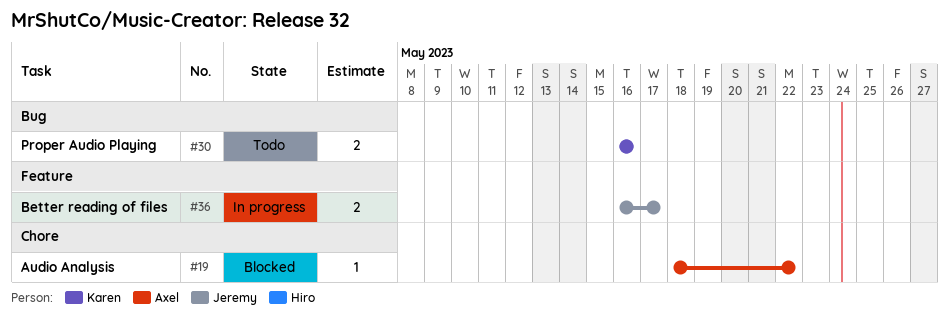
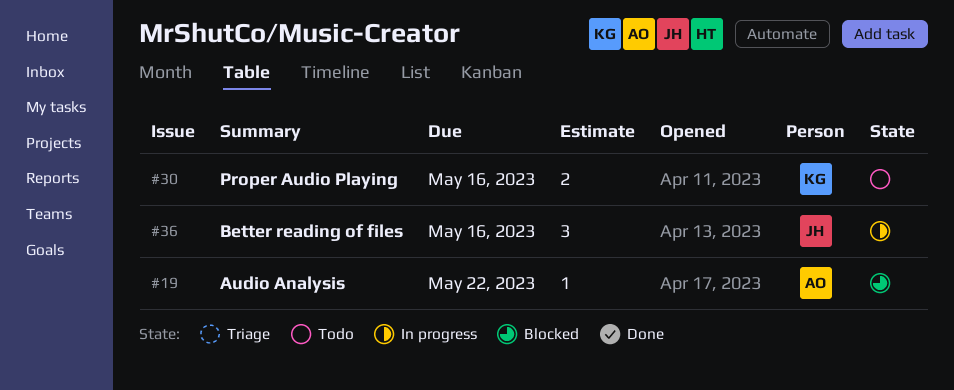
#36, estimate: 2 -> 3
#36, due: May 17 -> May 16

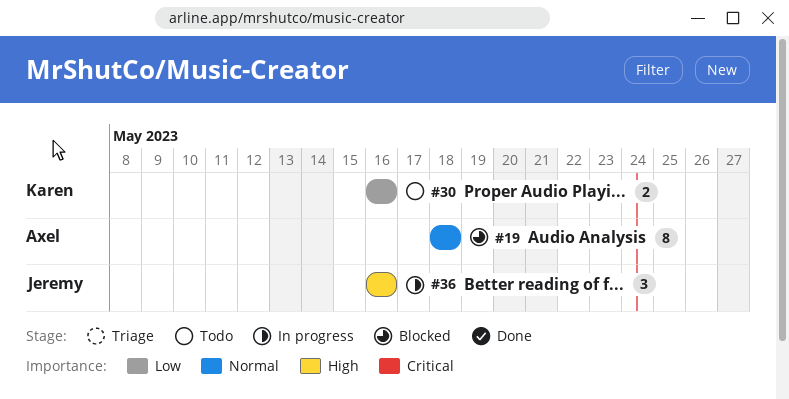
#19, estimate: 1 -> 8
#19, due: May 22 -> May 18

